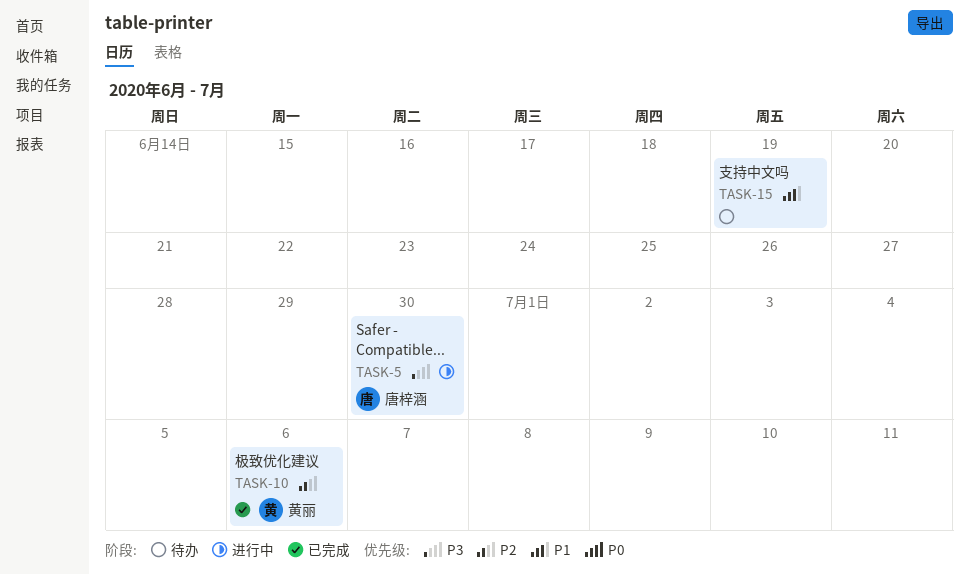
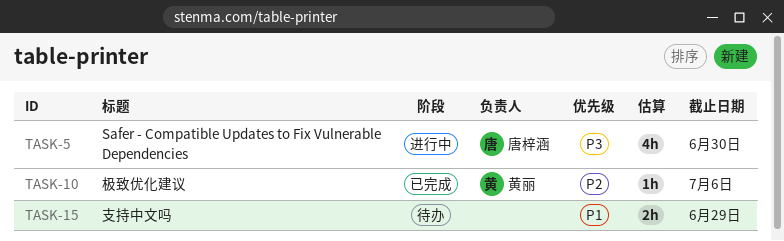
TASK-15, due: Jun 19 -> Jun 29

